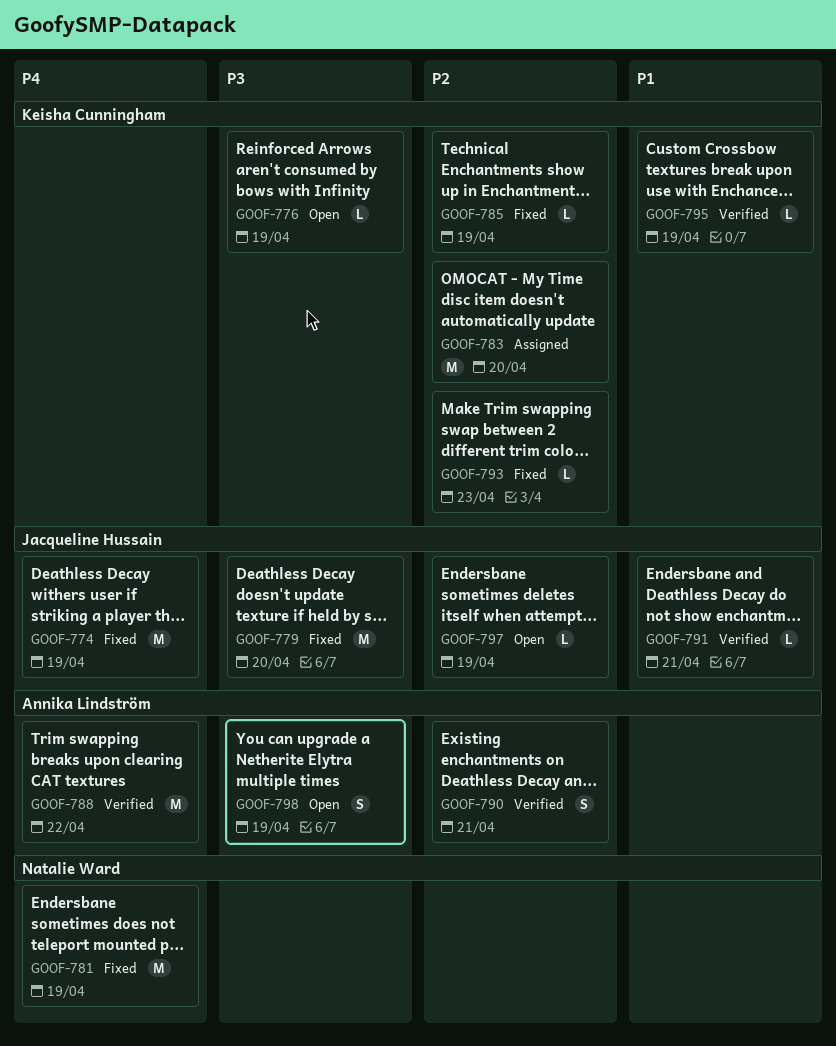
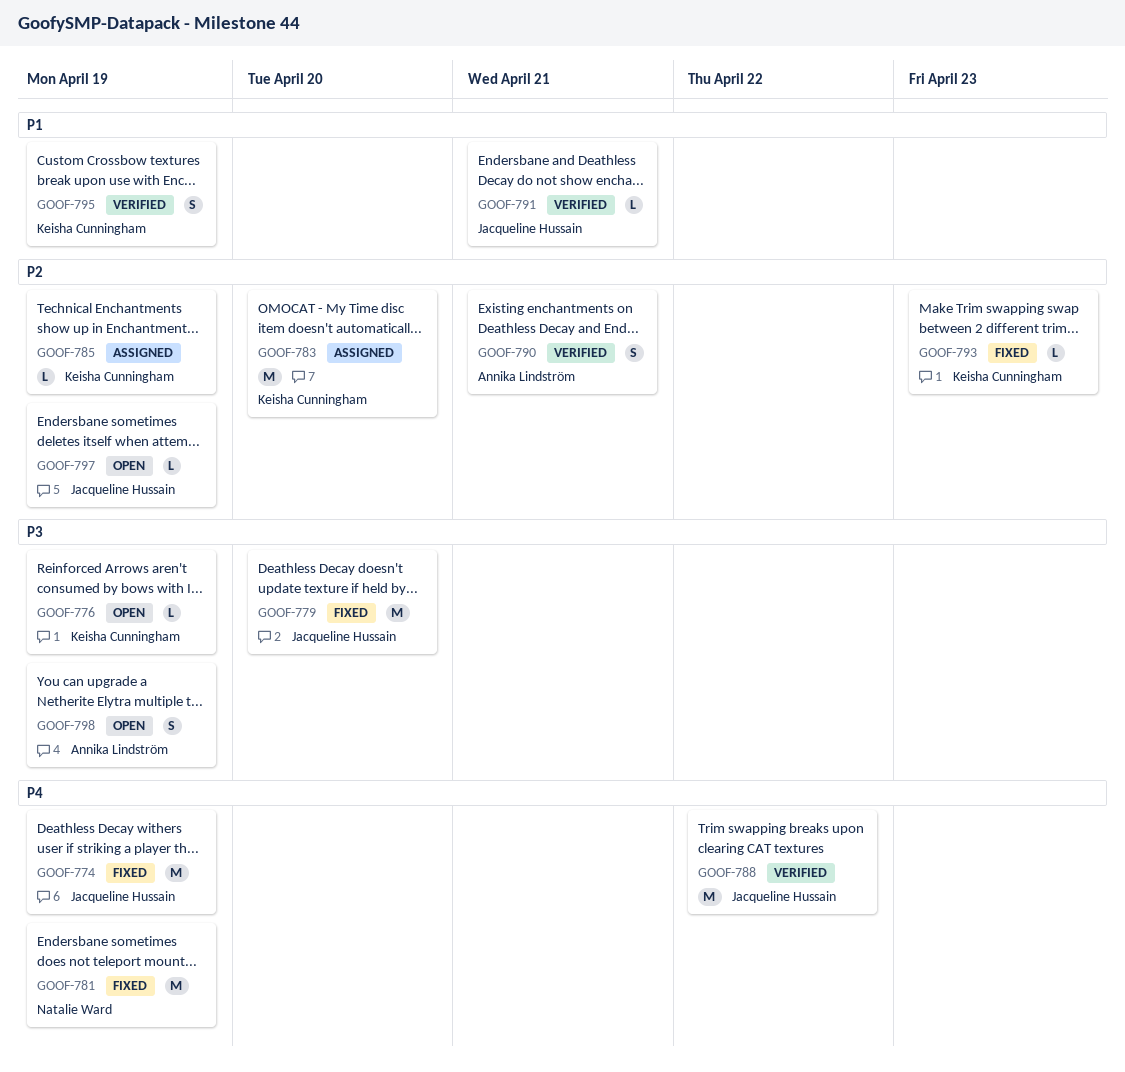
GOOF-785, status: Fixed -> Assigned
GOOF-788, owner: Annika Lindström -> Jacqueline Hussain
GOOF-795, estimate: L -> S

